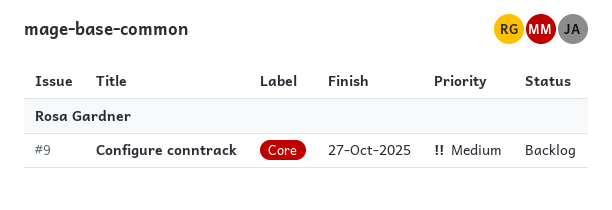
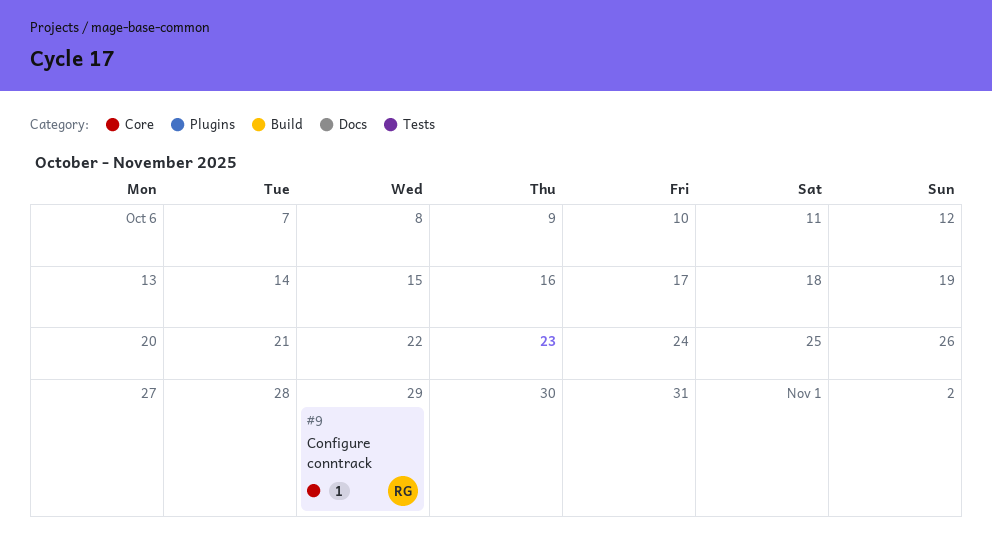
#9, due: Oct 27 -> Oct 29

